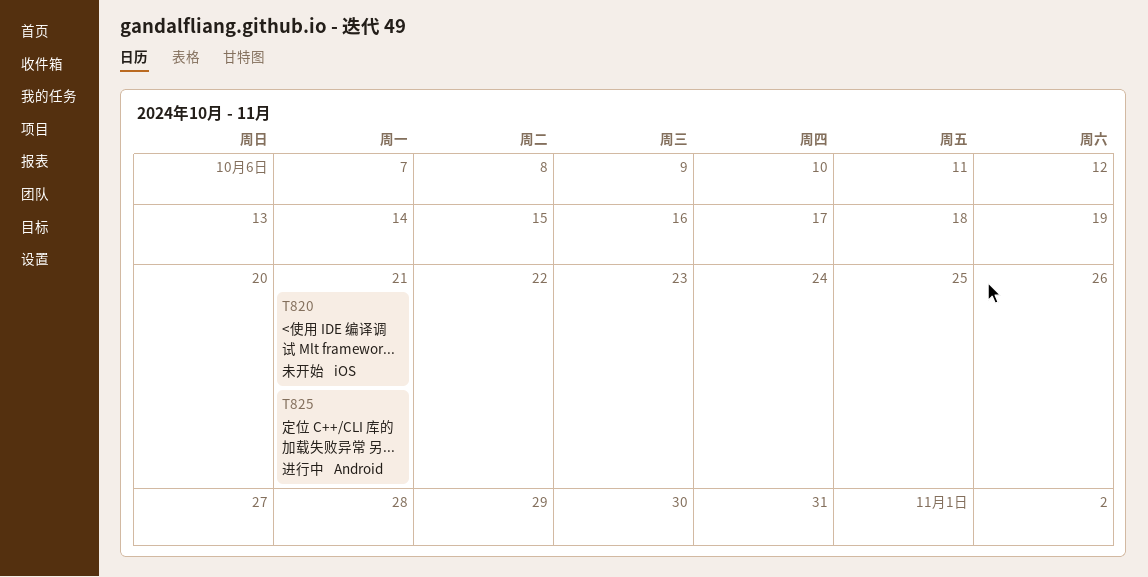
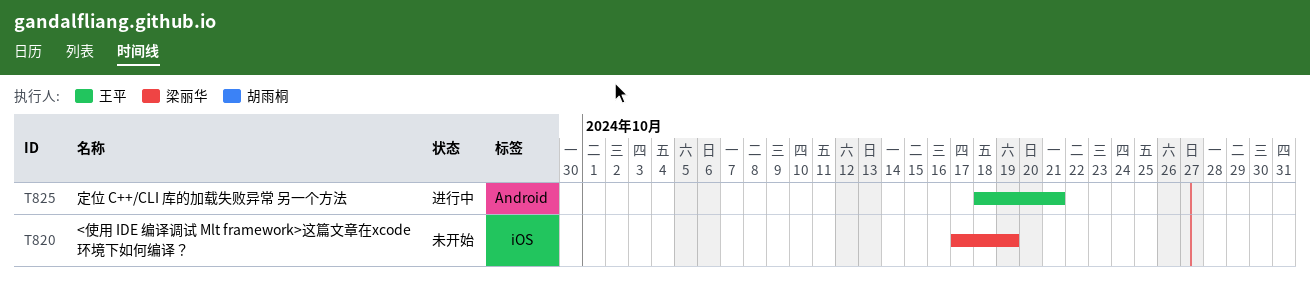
T820, due: Oct 21 -> Oct 19

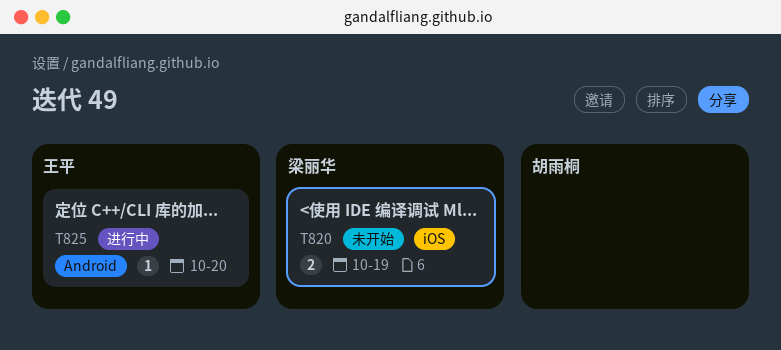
T825, due: Oct 21 -> Oct 20

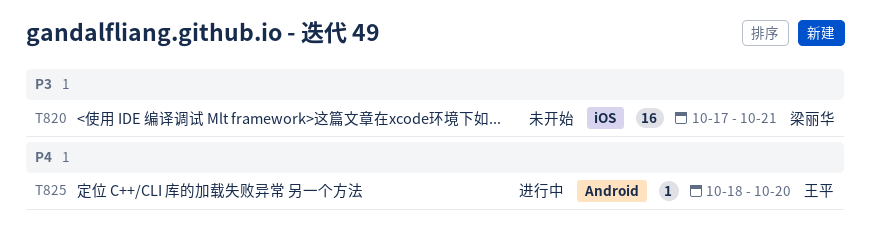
T820, estimate: 2 -> 16
T820, due: Oct 19 -> Oct 21

